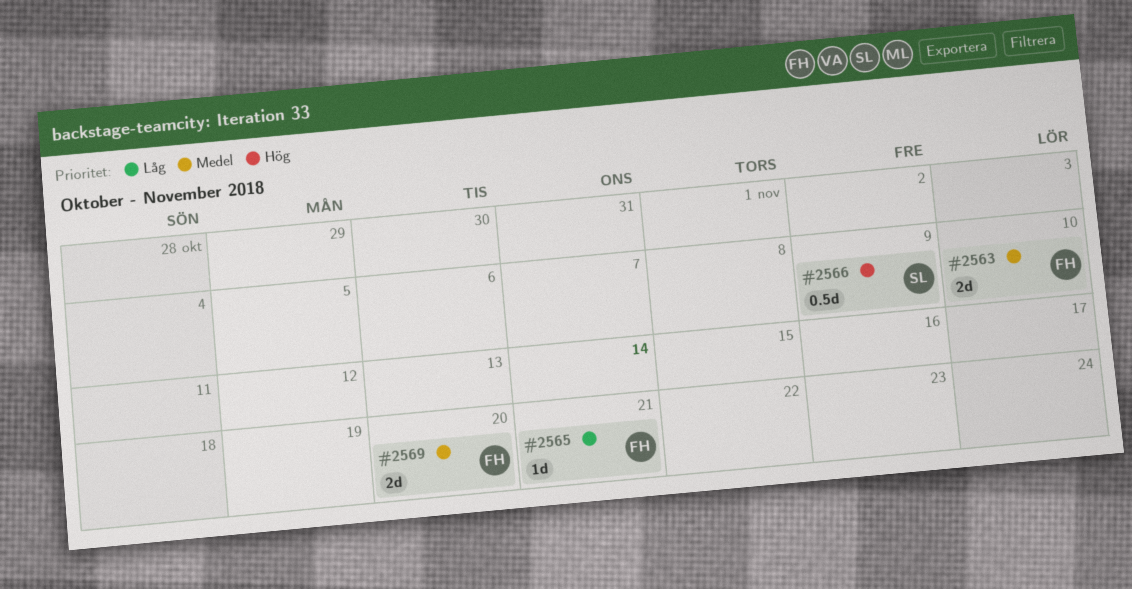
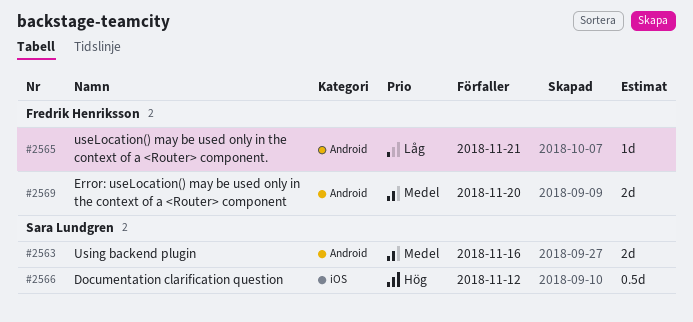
#2563, owner: Fredrik Henriksson -> Sara Lundgren
#2563, due: Nov 10 -> Nov 16
#2566, due: Nov 9 -> Nov 12

